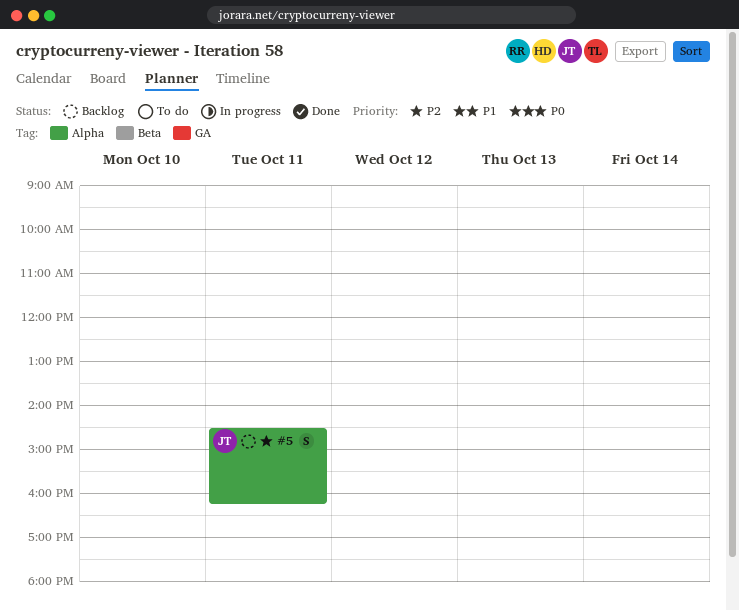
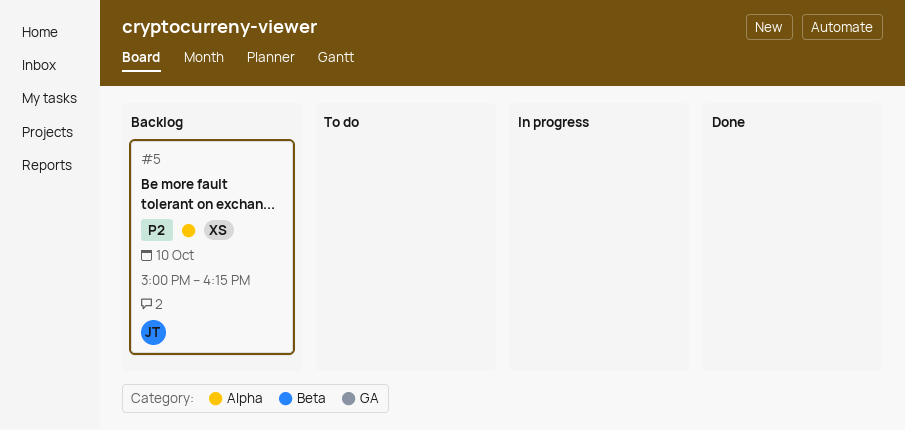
#5, estimate: S -> XS
#5, day: Oct 11 -> Oct 10
#5, begins: 14:30 -> 15:00

